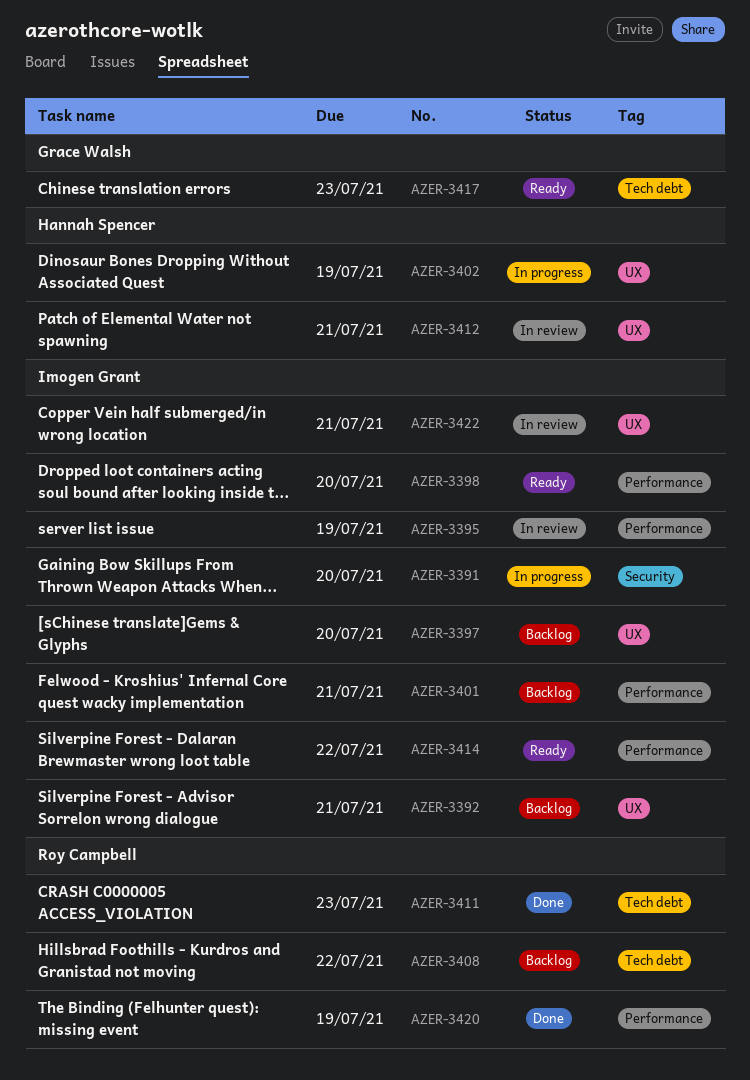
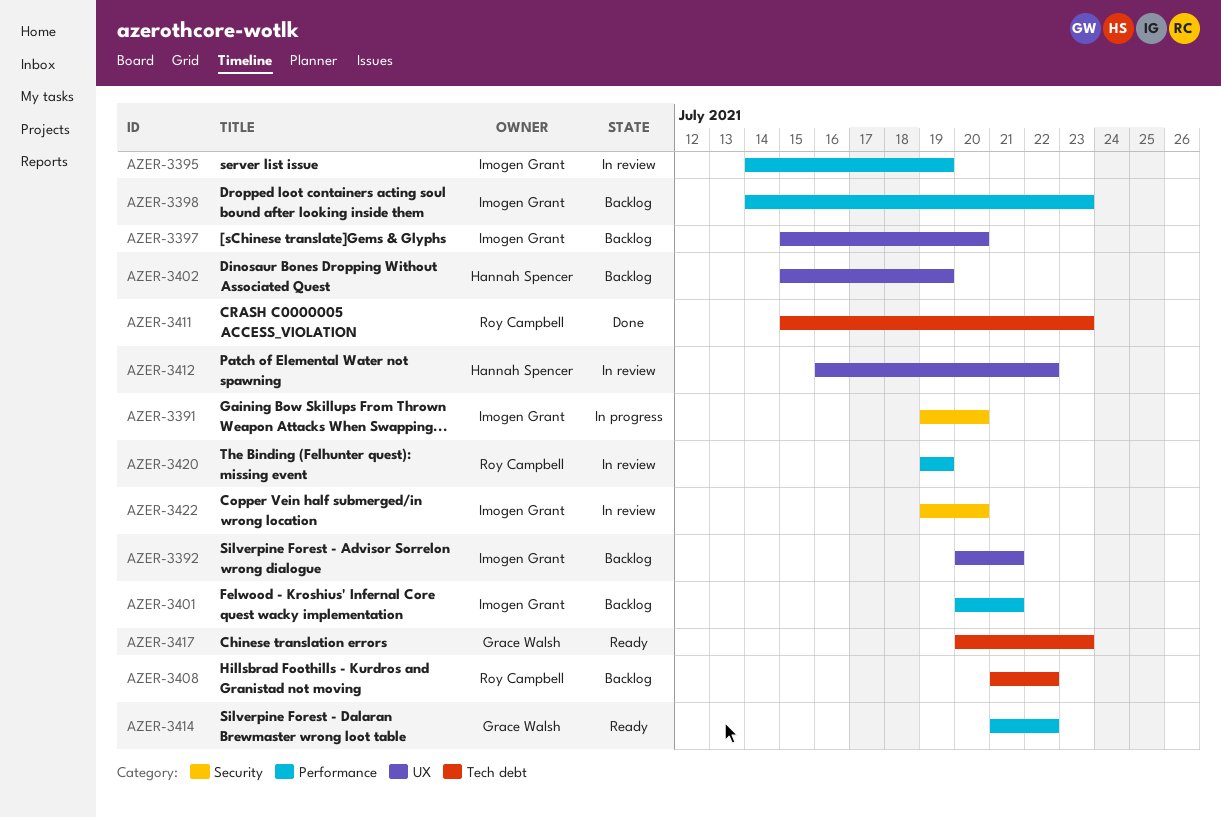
AZER-3398, status: Ready -> Backlog
AZER-3398, due: Jul 20 -> Jul 23
AZER-3402, status: In progress -> Backlog
AZER-3412, due: Jul 21 -> Jul 22
AZER-3414, owner: Imogen Grant -> Grace Walsh
AZER-3420, status: Done -> In review
AZER-3422, label: UX -> Security
AZER-3422, due: Jul 21 -> Jul 20

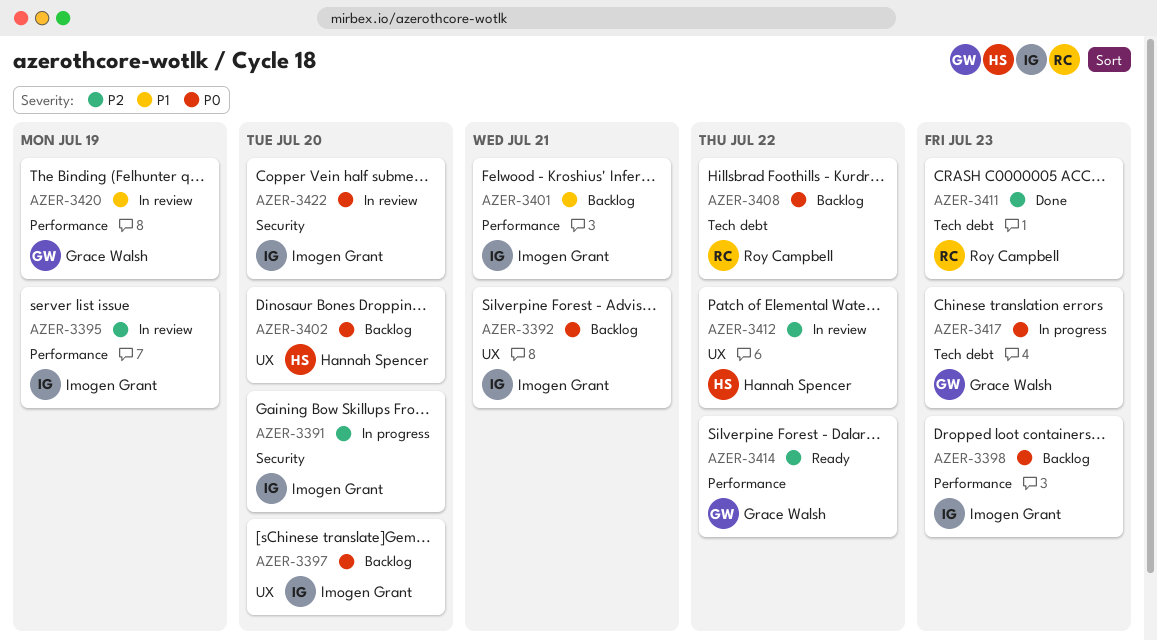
AZER-3402, due: Jul 19 -> Jul 20
AZER-3417, status: Ready -> In progress
AZER-3420, owner: Roy Campbell -> Grace Walsh

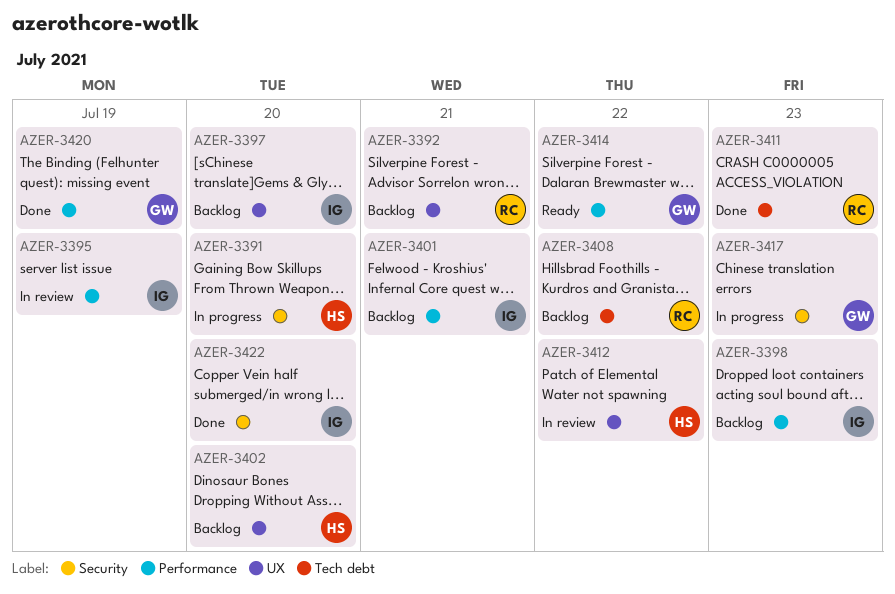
AZER-3391, owner: Imogen Grant -> Hannah Spencer
AZER-3392, owner: Imogen Grant -> Roy Campbell
AZER-3417, label: Tech debt -> Security
AZER-3420, status: In review -> Done
AZER-3422, status: In review -> Done

